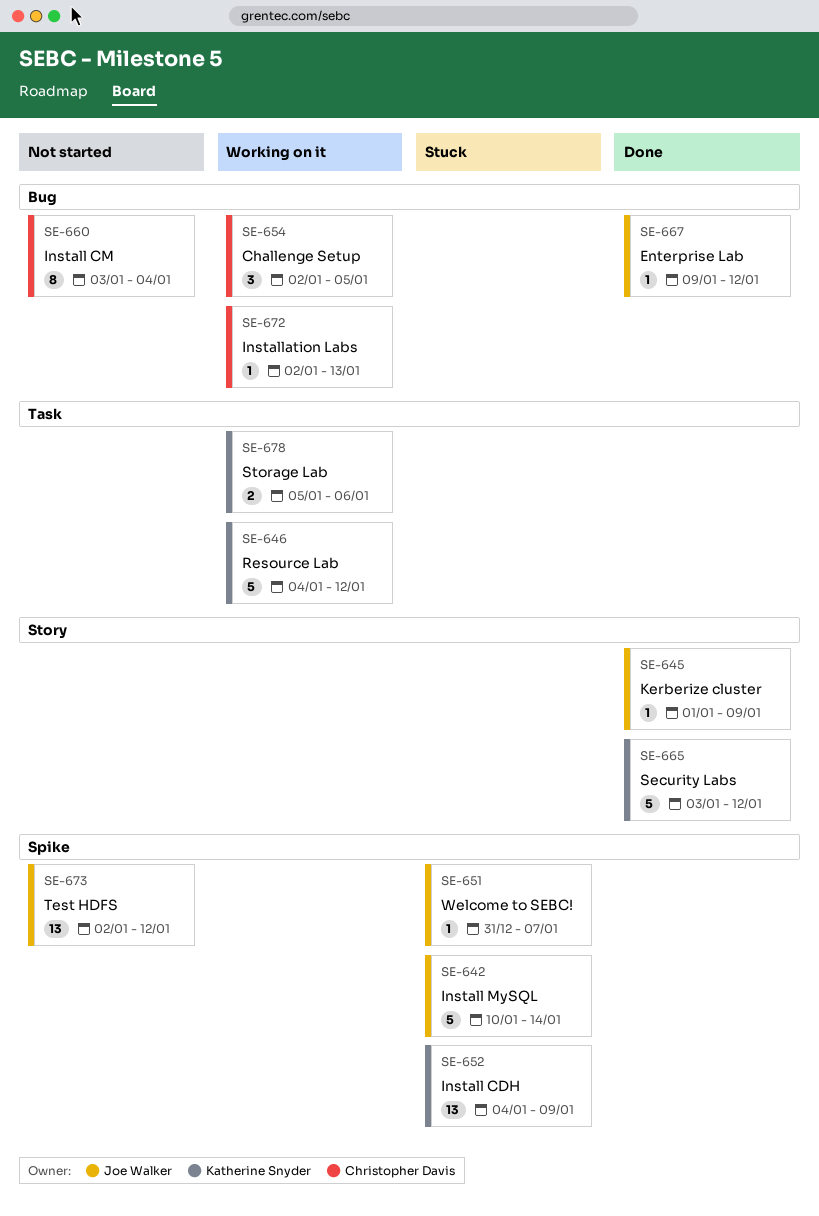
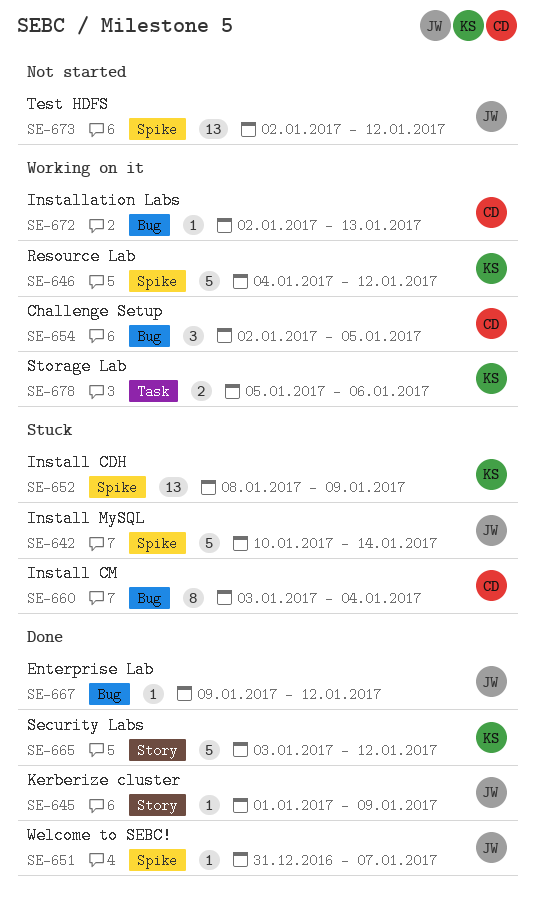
SE-646, label: Task -> Spike
SE-651, status: Stuck -> Done
SE-652, start: Jan 4 -> Jan 8
SE-660, status: Not started -> Stuck

